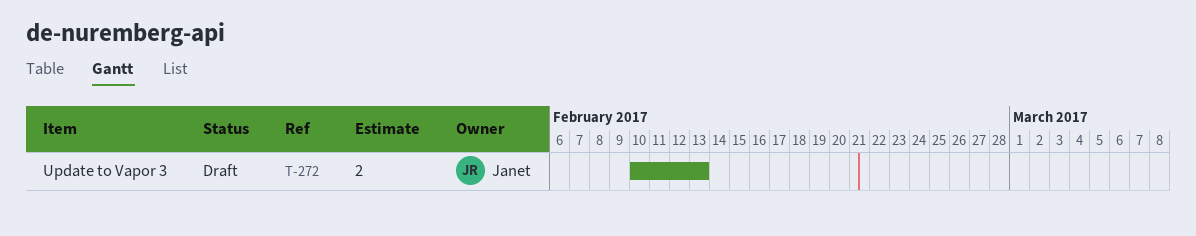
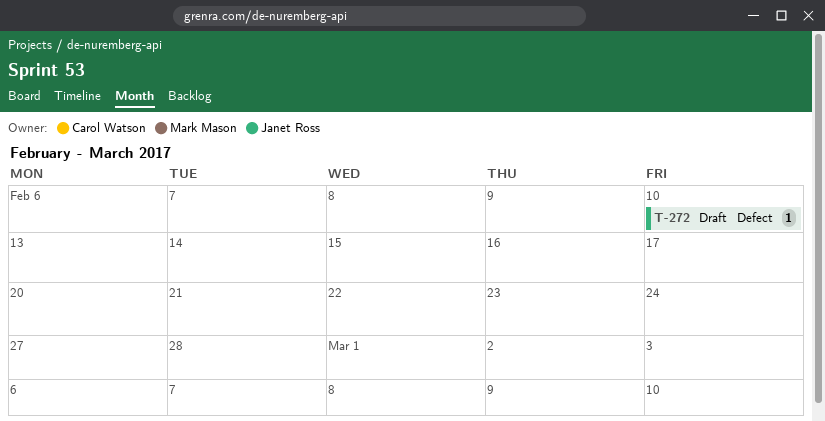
T-272, estimate: 2 -> 1
T-272, due: Feb 13 -> Feb 10

